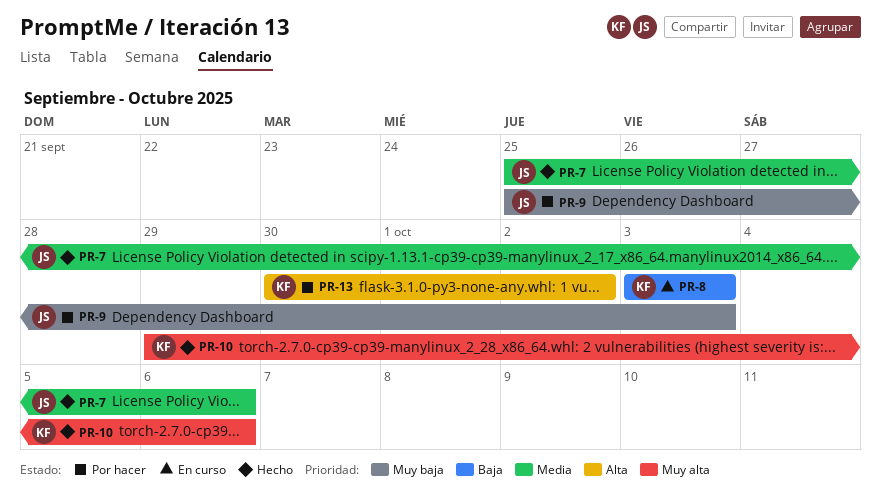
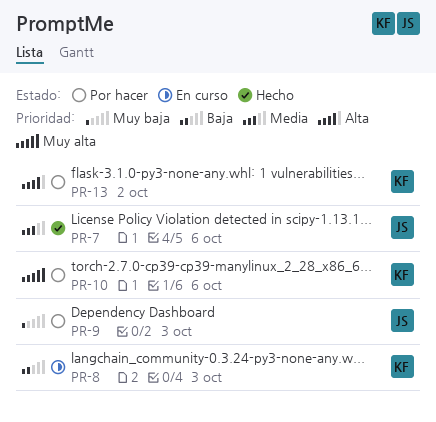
PR-10, status: Hecho -> Por hacer

